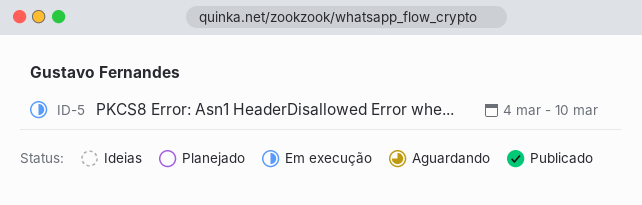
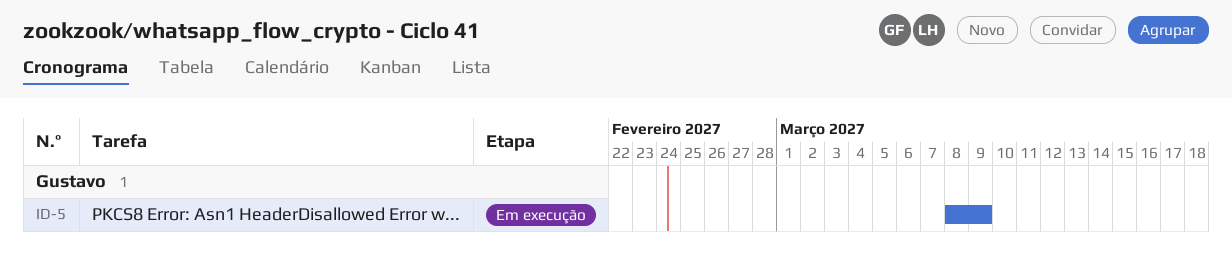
ID-5, start: Mar 4 -> Mar 8
ID-5, due: Mar 10 -> Mar 9

